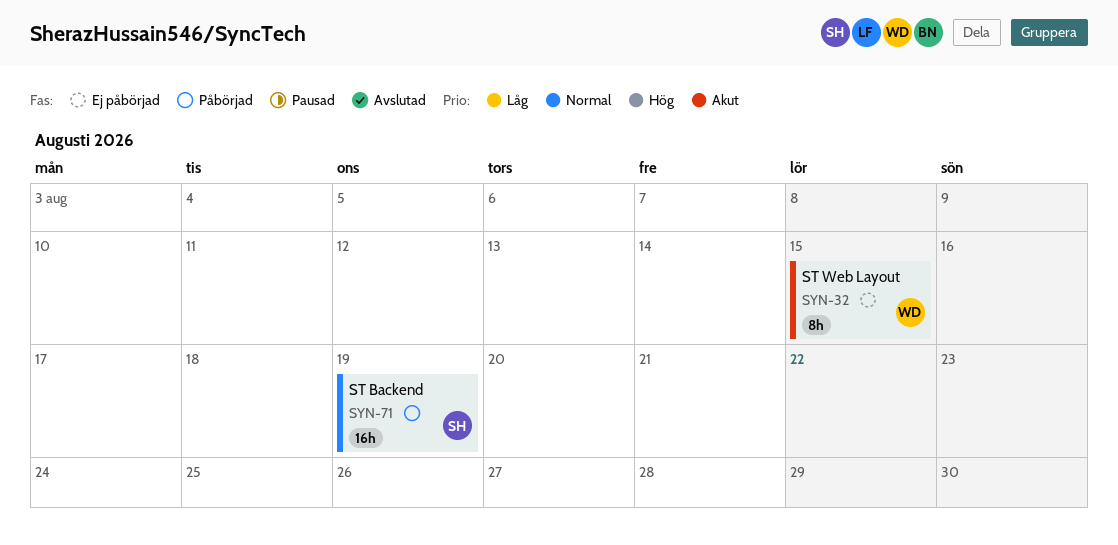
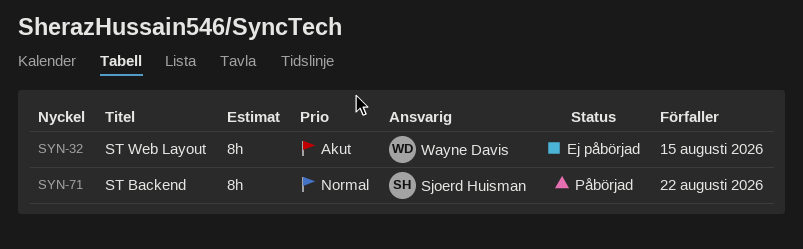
SYN-71, estimate: 16h -> 8h
SYN-71, due: Aug 19 -> Aug 22

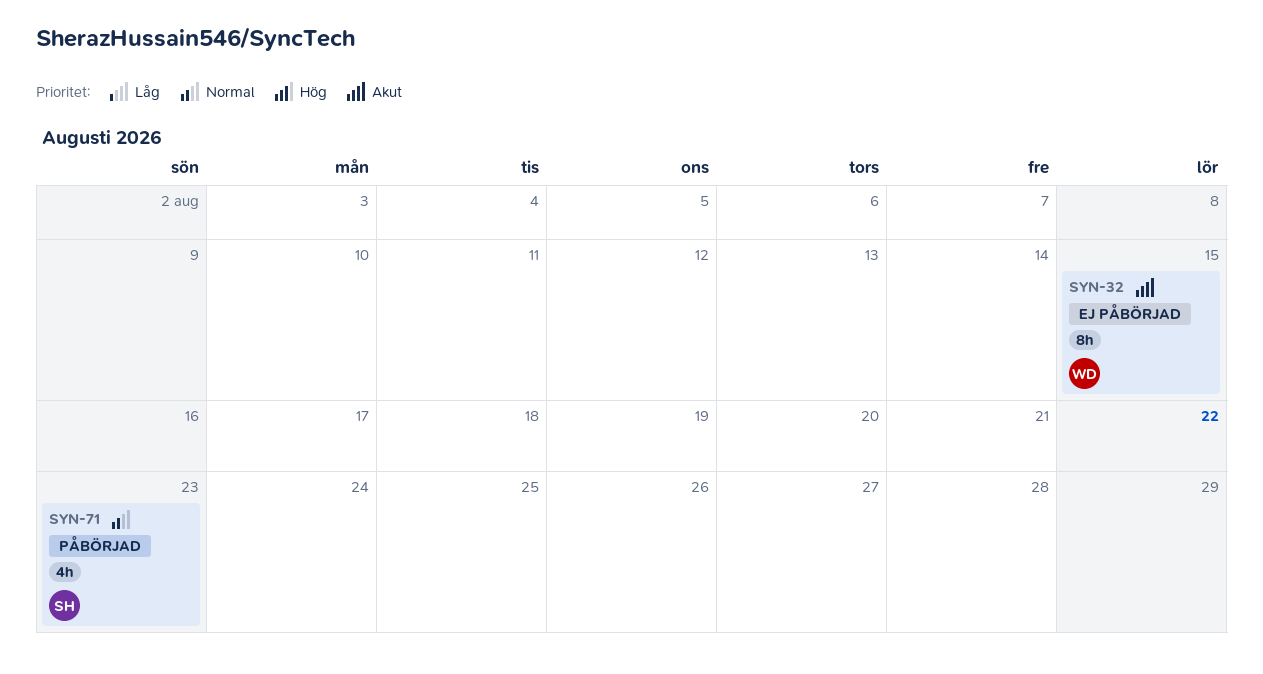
SYN-71, estimate: 8h -> 4h
SYN-71, due: Aug 22 -> Aug 23

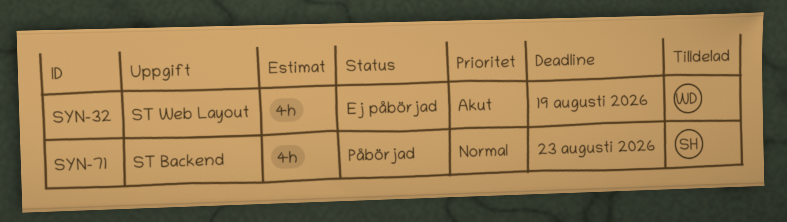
SYN-32, estimate: 8h -> 4h
SYN-32, due: Aug 15 -> Aug 19

